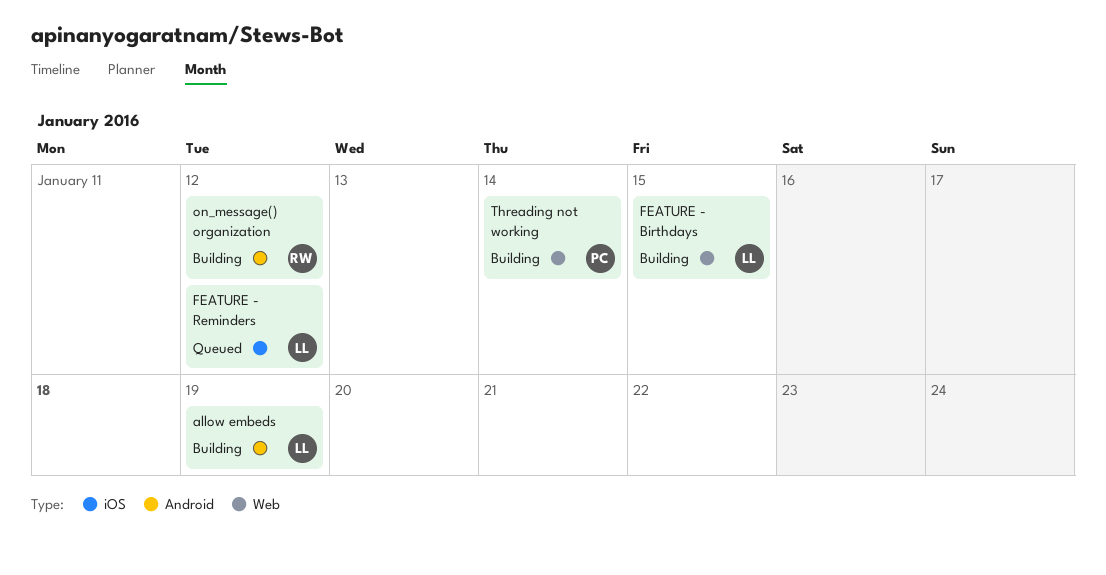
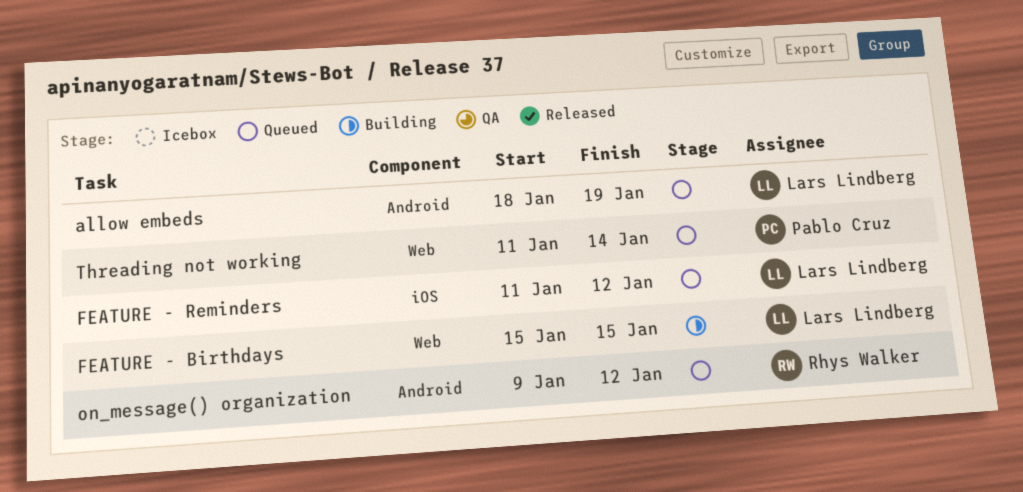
allow embeds, status: Building -> Queued
on_message() organization, status: Building -> Queued
Threading not working, status: Building -> Queued

